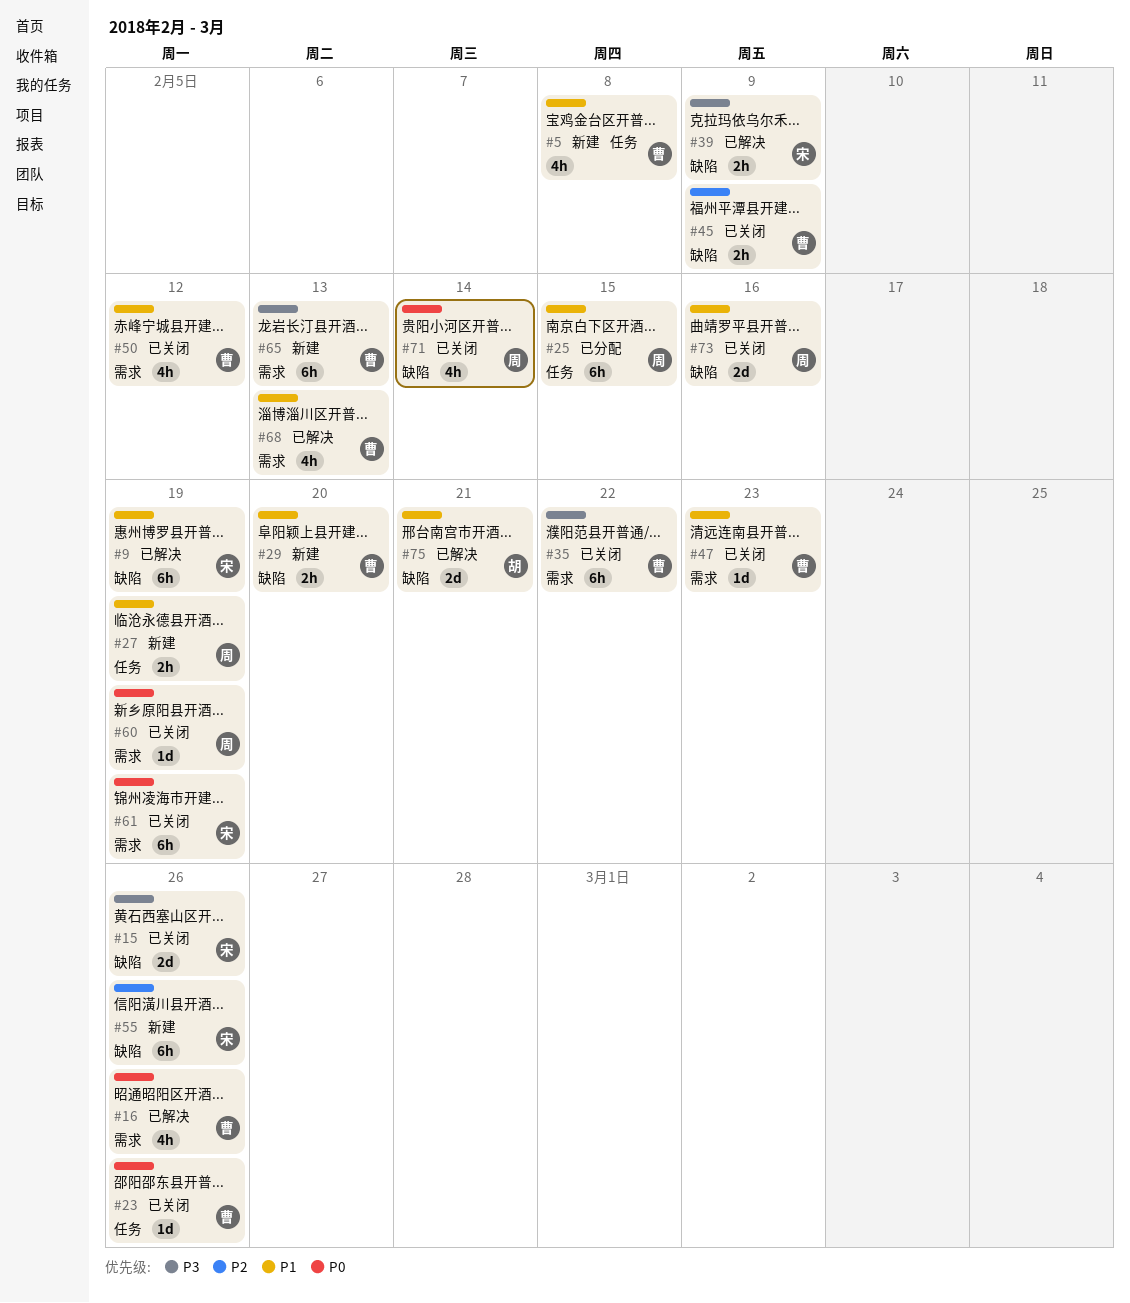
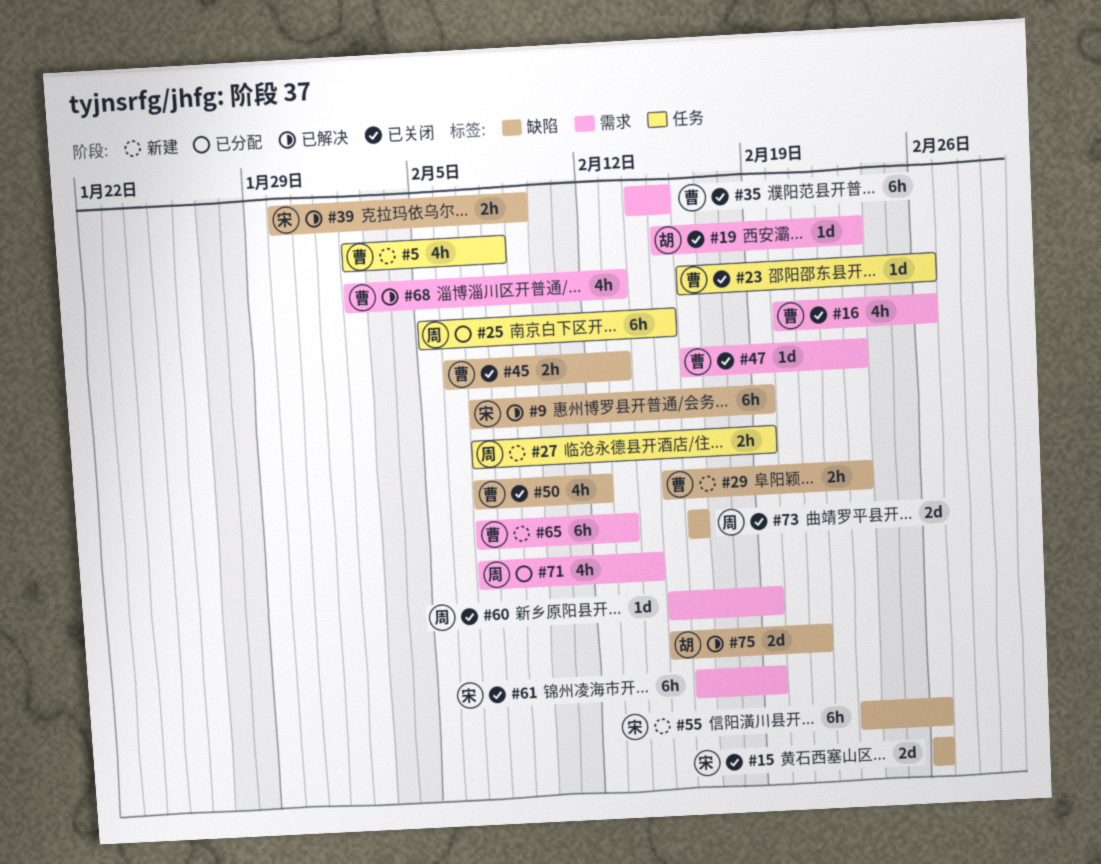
#16, status: 已解决 -> 已关闭
#19: none -> present
#29, due: Feb 20 -> Feb 23
#35, due: Feb 22 -> Feb 15
#45, due: Feb 9 -> Feb 13
#50, label: 需求 -> 缺陷
#71, status: 已关闭 -> 已分配
#71, label: 缺陷 -> 需求

